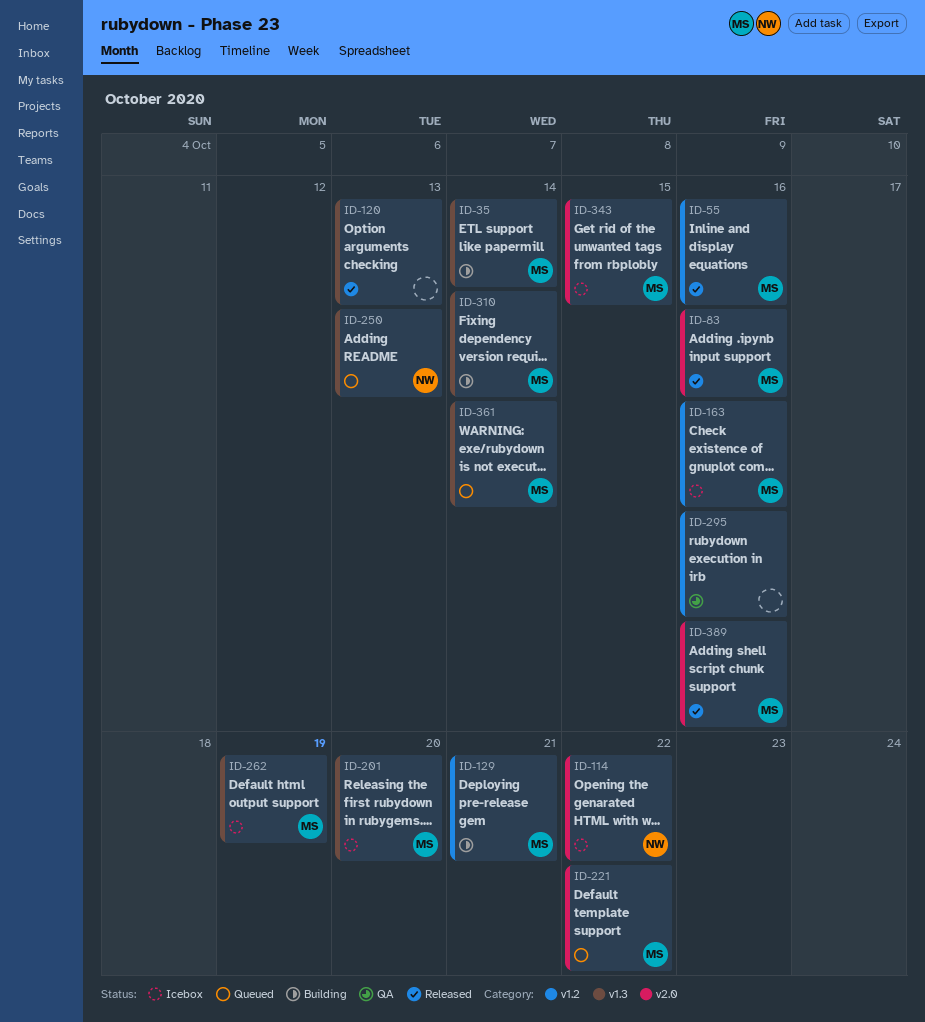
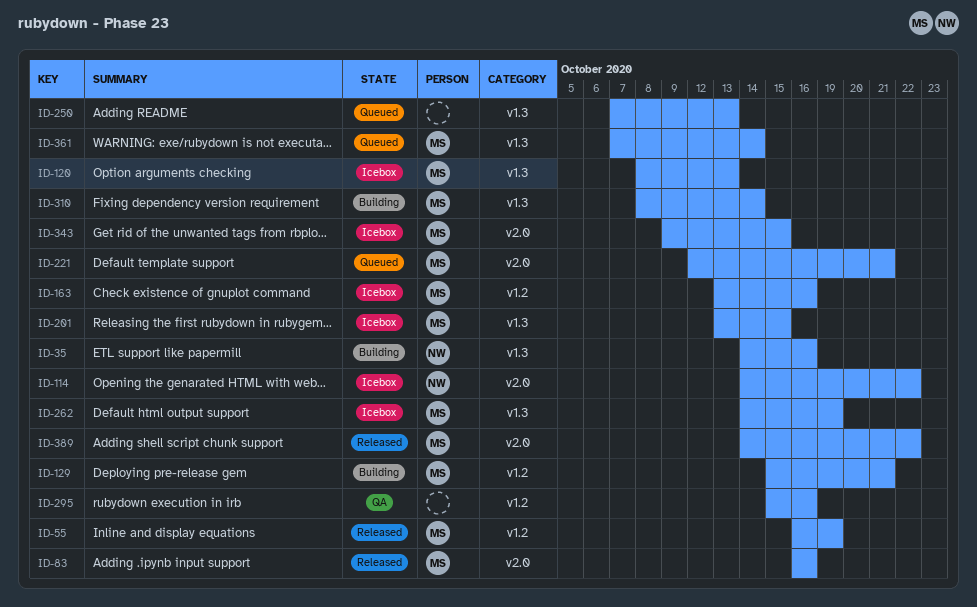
ID-35, owner: MS -> NW
ID-35, due: Oct 14 -> Oct 16
ID-55, due: Oct 16 -> Oct 19
ID-120, status: Released -> Icebox
ID-120, owner: none -> MS
ID-201, due: Oct 20 -> Oct 15
ID-221, due: Oct 22 -> Oct 21
ID-250, owner: NW -> none
ID-389, due: Oct 16 -> Oct 22

